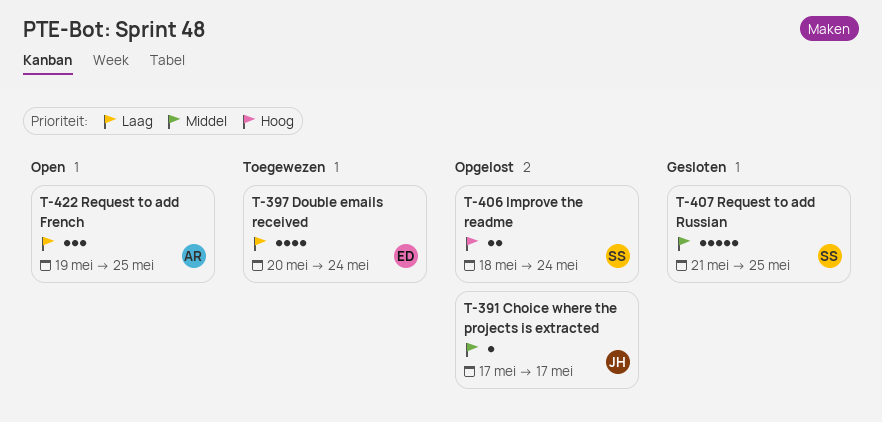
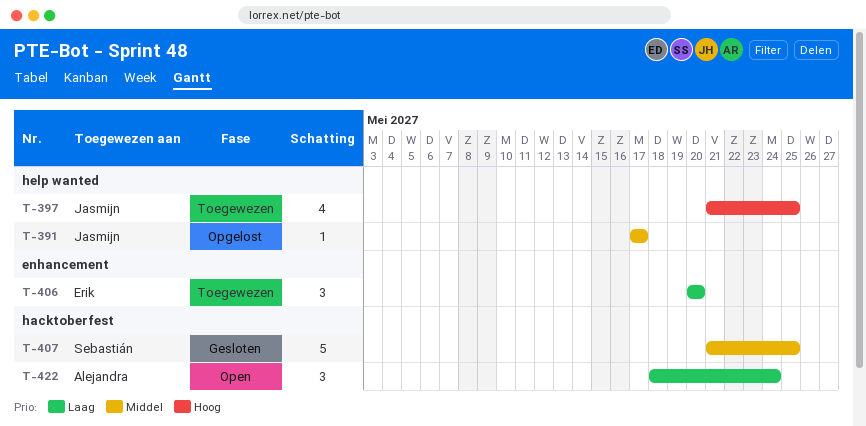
T-397, owner: Erik -> Jasmijn
T-397, priority: Laag -> Hoog
T-397, start: May 20 -> May 21
T-397, due: May 24 -> May 25
T-406, status: Opgelost -> Toegewezen
T-406, owner: Sebastián -> Erik
T-406, priority: Hoog -> Laag
T-406, estimate: 2 -> 3
T-406, start: May 18 -> May 20
T-406, due: May 24 -> May 20
T-422, start: May 19 -> May 18
T-422, due: May 25 -> May 24

